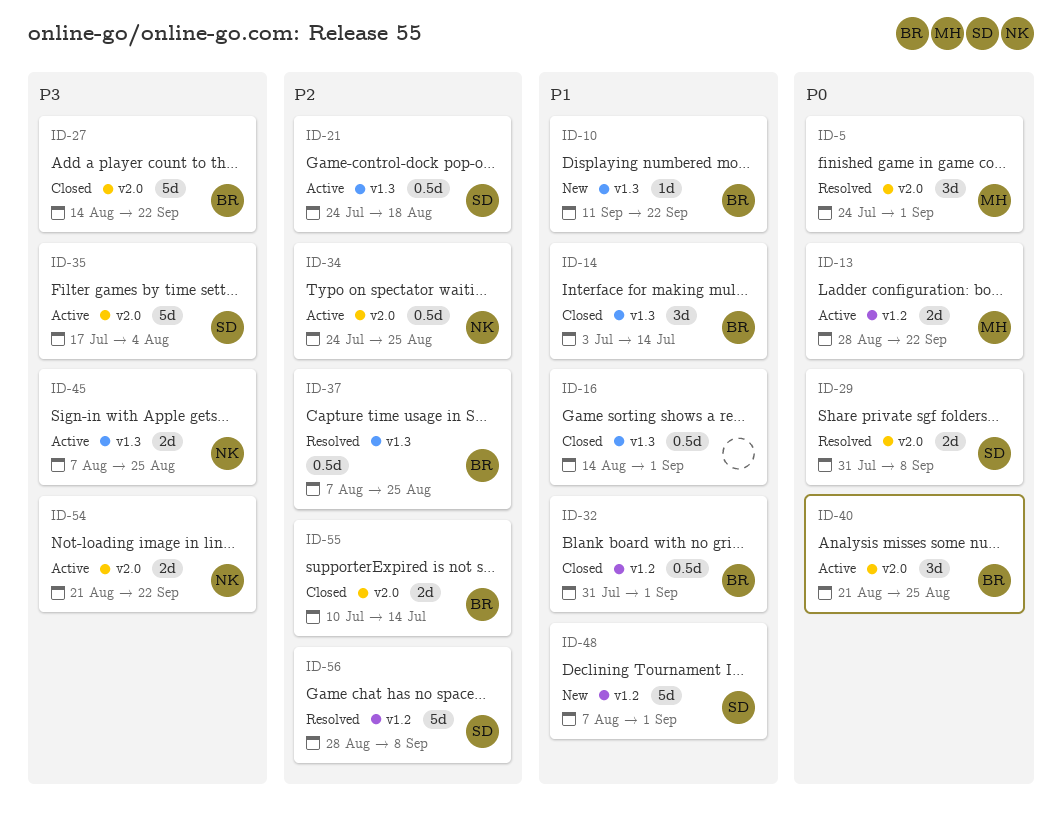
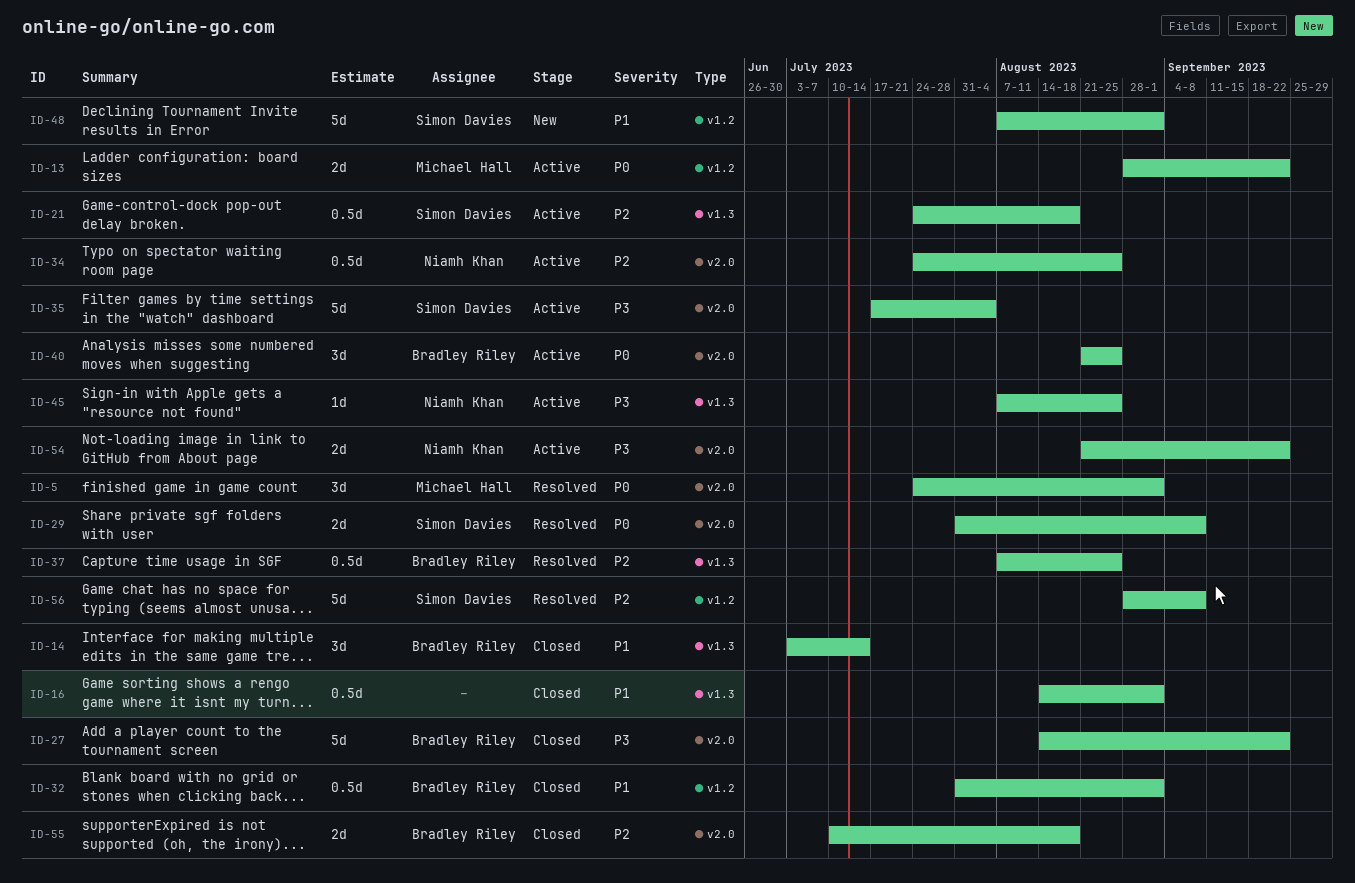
ID-10: present -> none
ID-45, estimate: 2d -> 1d
ID-55, due: Jul 14 -> Aug 18

